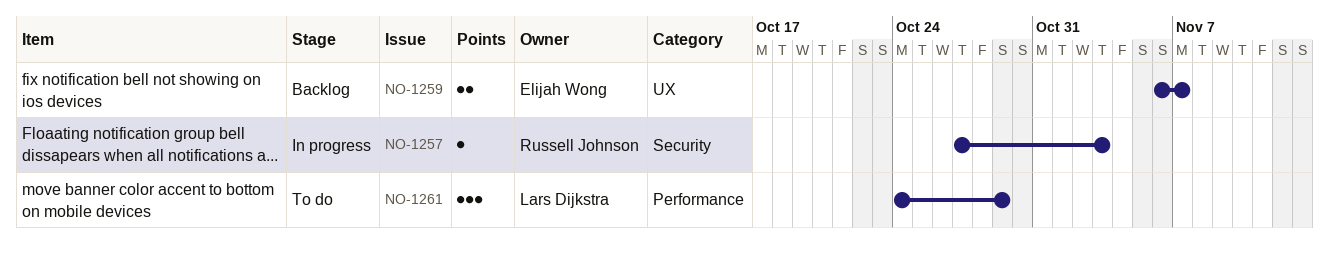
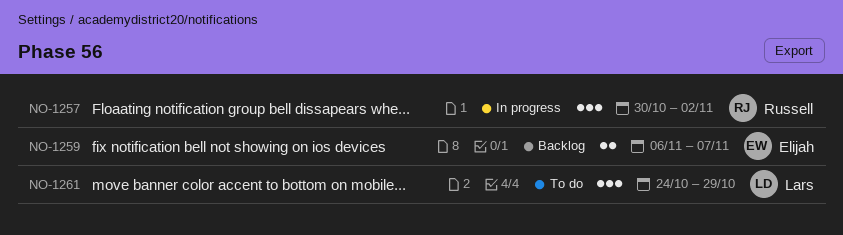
NO-1257, estimate: 1 -> 3
NO-1257, start: Oct 27 -> Oct 30
NO-1257, due: Nov 3 -> Nov 2

